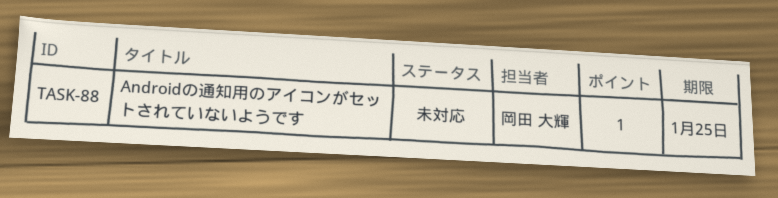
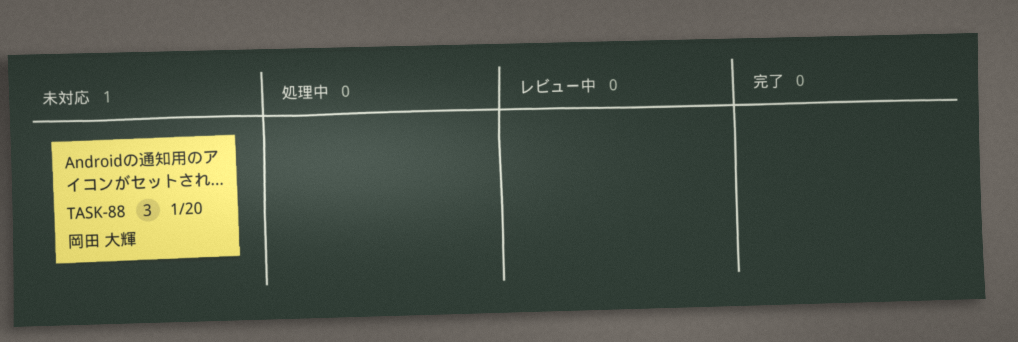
TASK-88, estimate: 1 -> 3
TASK-88, due: Jan 25 -> Jan 20

